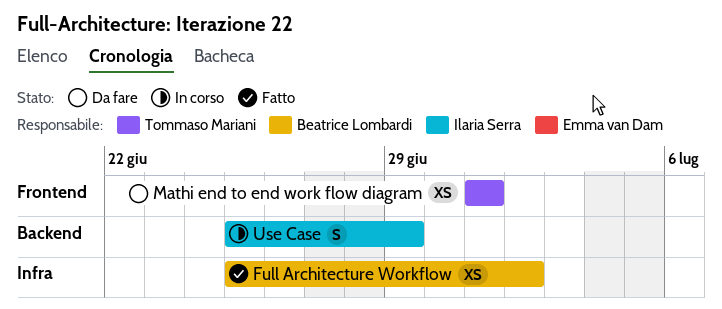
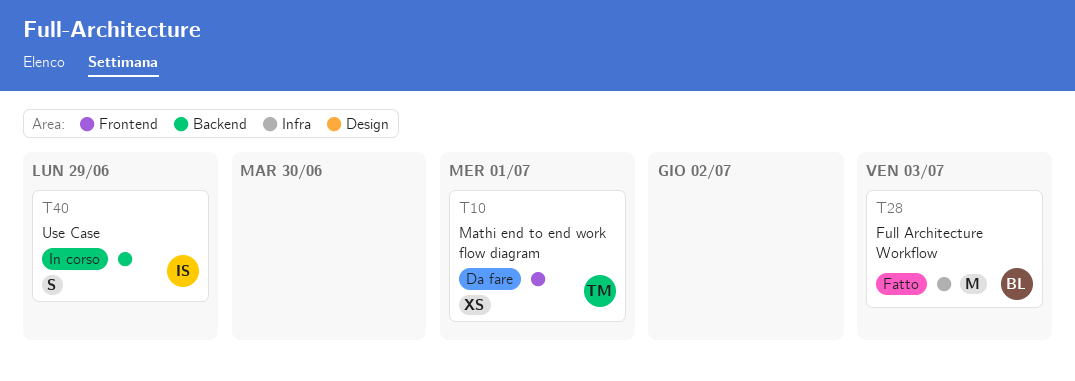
Full Architecture Workflow, estimate: XS -> M
Full Architecture Workflow, due: Jul 2 -> Jul 3

